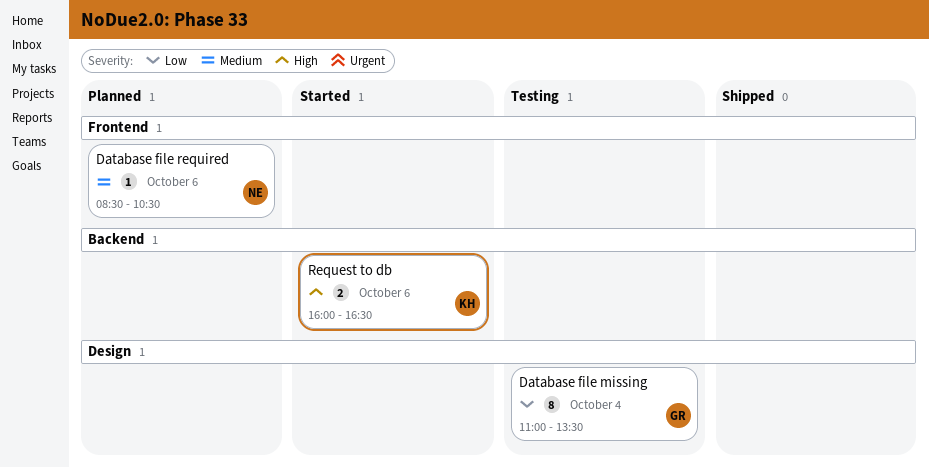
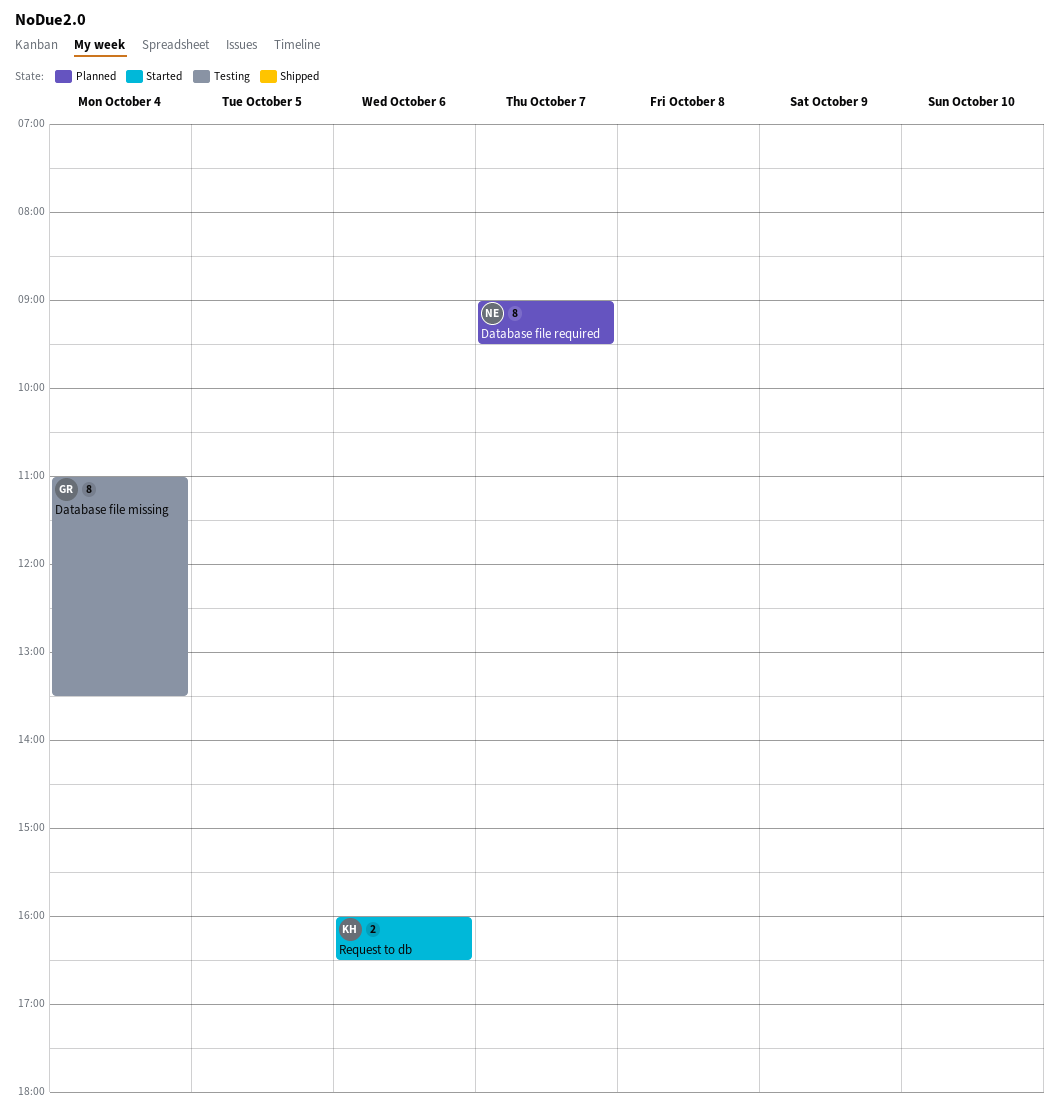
Database file required, estimate: 1 -> 8
Database file required, day: Oct 6 -> Oct 7
Database file required, begins: 08:30 -> 09:00
Database file required, ends: 10:30 -> 09:30

